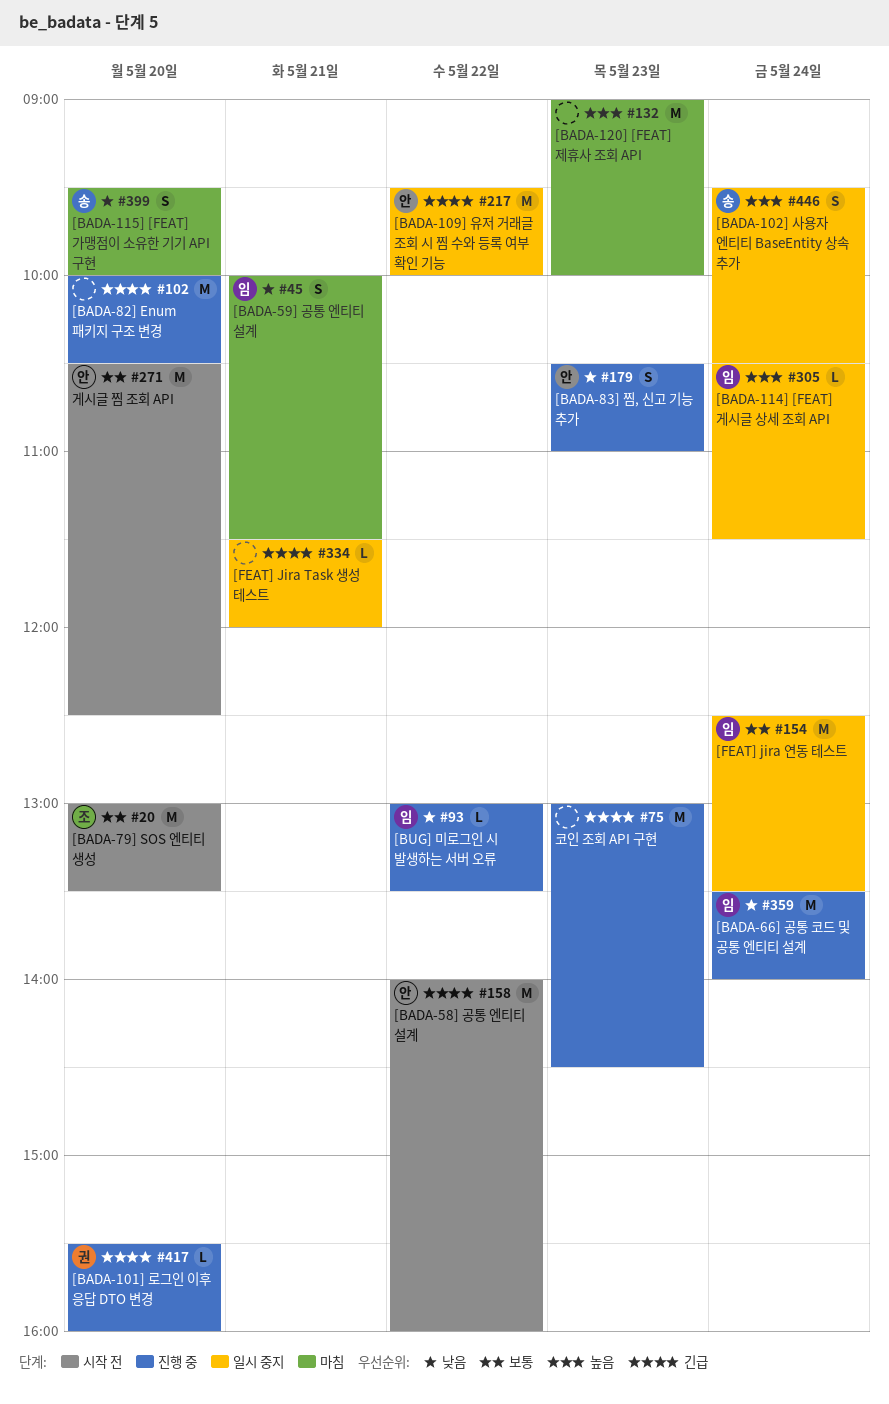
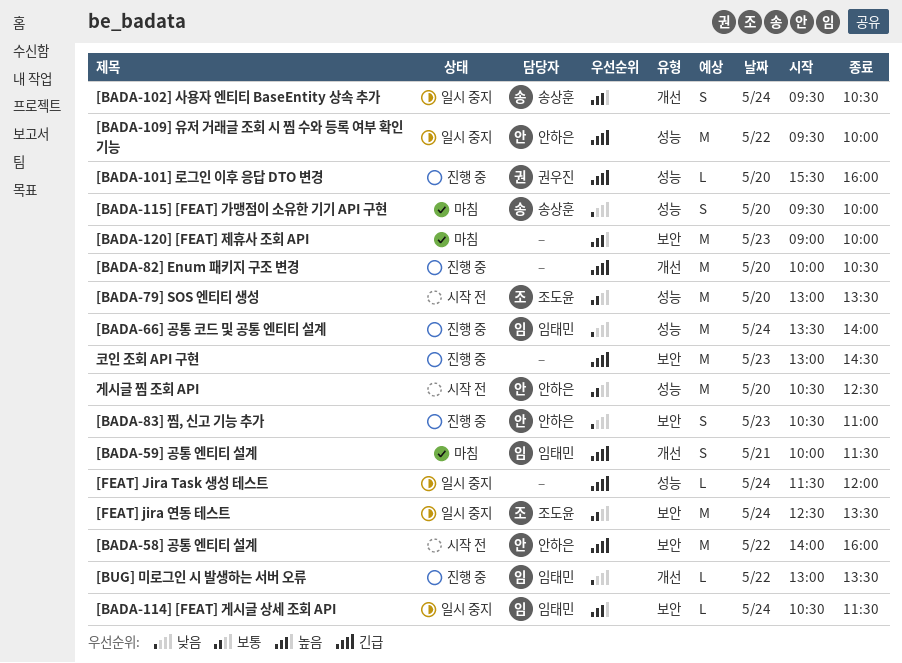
[BADA-59] 공통 엔티티 설계, priority: 낮음 -> 긴급
[FEAT] Jira Task 생성 테스트, day: May 21 -> May 24
[FEAT] jira 연동 테스트, owner: 임태민 -> 조도윤

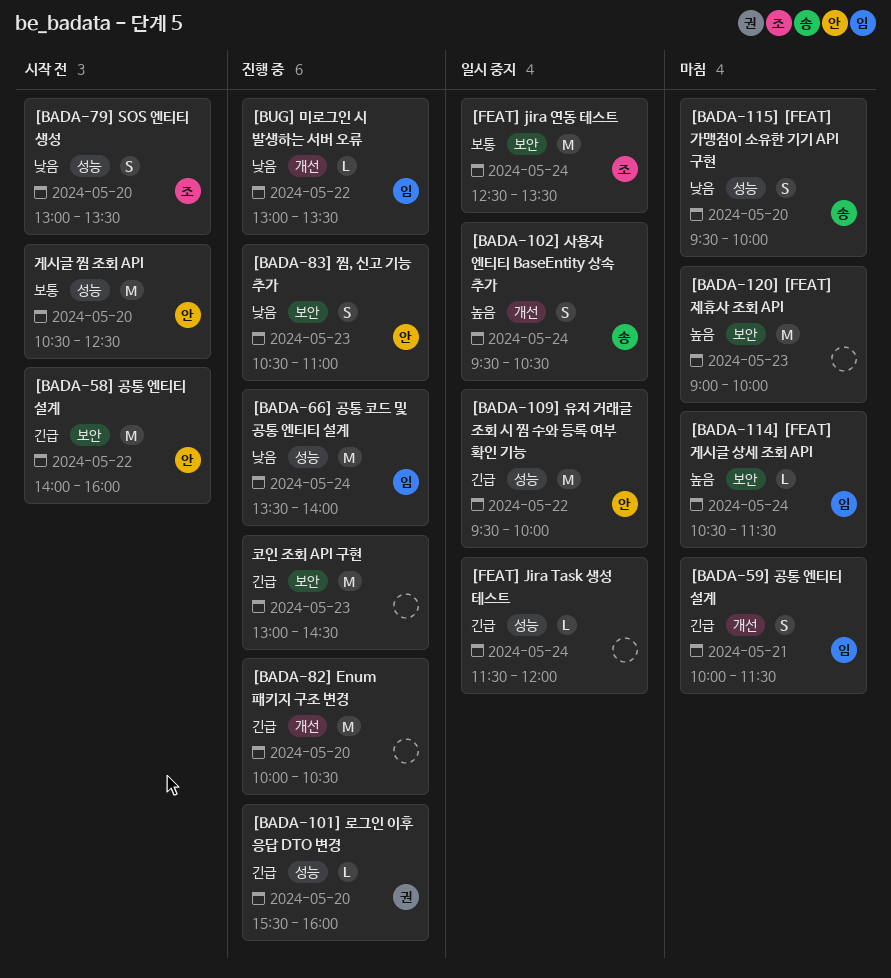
[BADA-114] [FEAT] 게시글 상세 조회 API, status: 일시 중지 -> 마침
[BADA-79] SOS 엔티티 생성, priority: 보통 -> 낮음
[BADA-79] SOS 엔티티 생성, estimate: M -> S

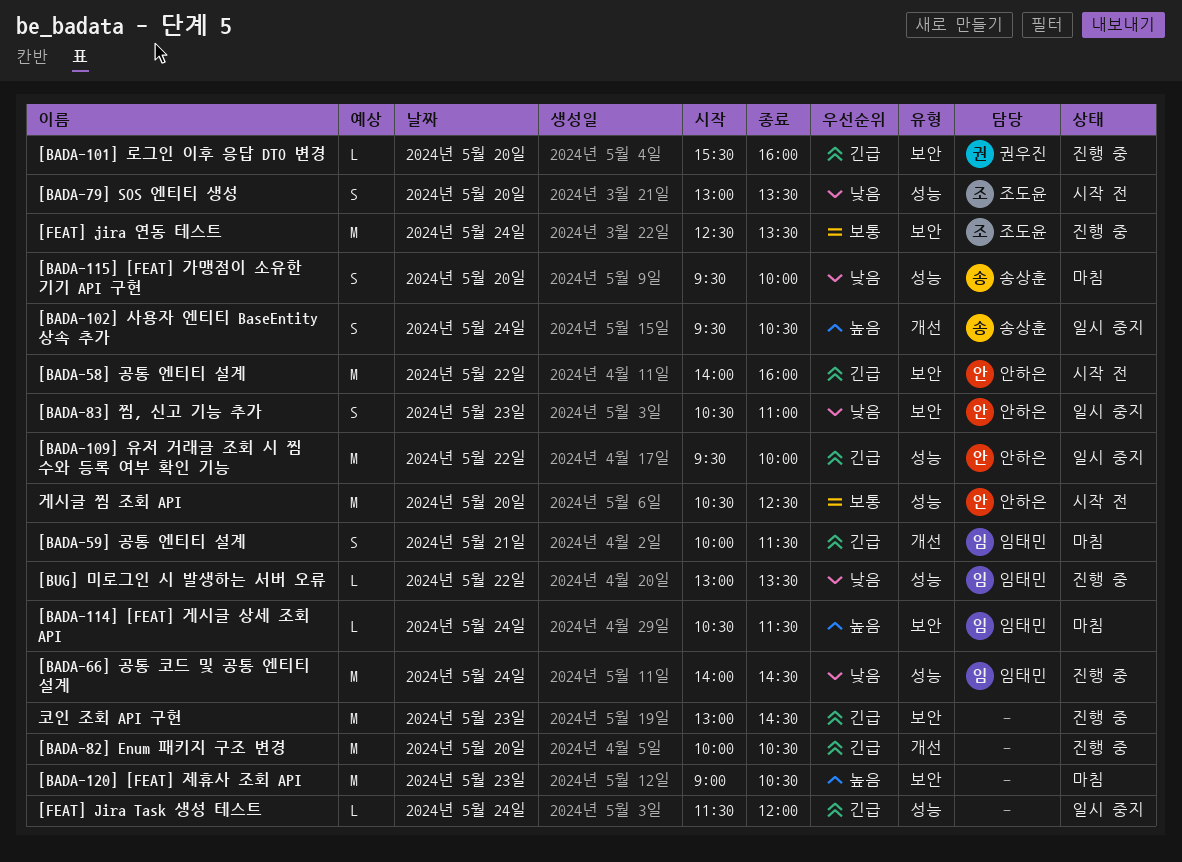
[BADA-101] 로그인 이후 응답 DTO 변경, label: 성능 -> 보안
[BADA-120] [FEAT] 제휴사 조회 API, ends: 10:00 -> 10:30
[BADA-66] 공통 코드 및 공통 엔티티 설계, begins: 13:30 -> 14:00
[BADA-66] 공통 코드 및 공통 엔티티 설계, ends: 14:00 -> 14:30
[BADA-83] 찜, 신고 기능 추가, status: 진행 중 -> 일시 중지
[BUG] 미로그인 시 발생하는 서버 오류, label: 개선 -> 성능
[FEAT] jira 연동 테스트, status: 일시 중지 -> 진행 중

